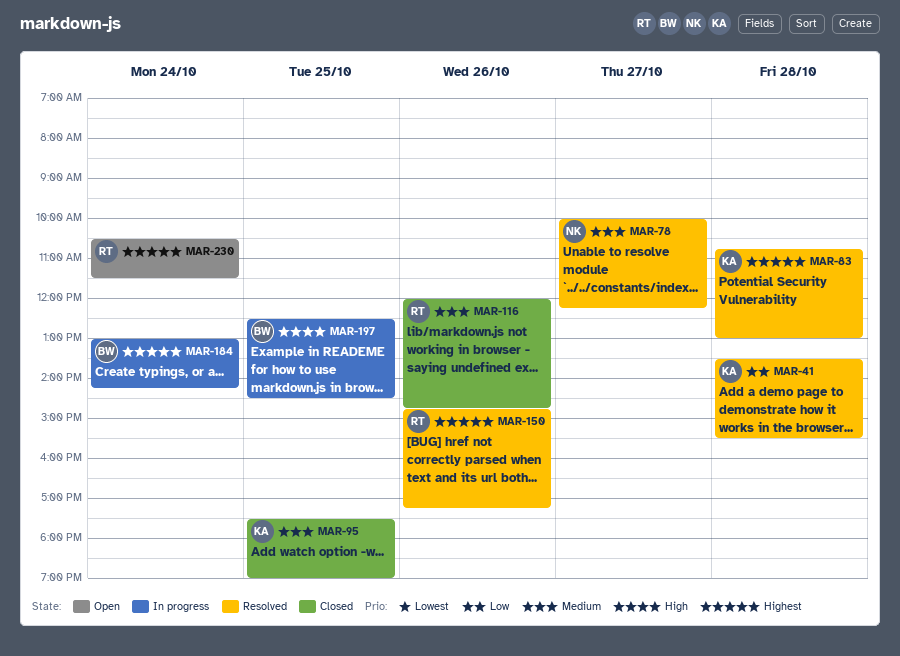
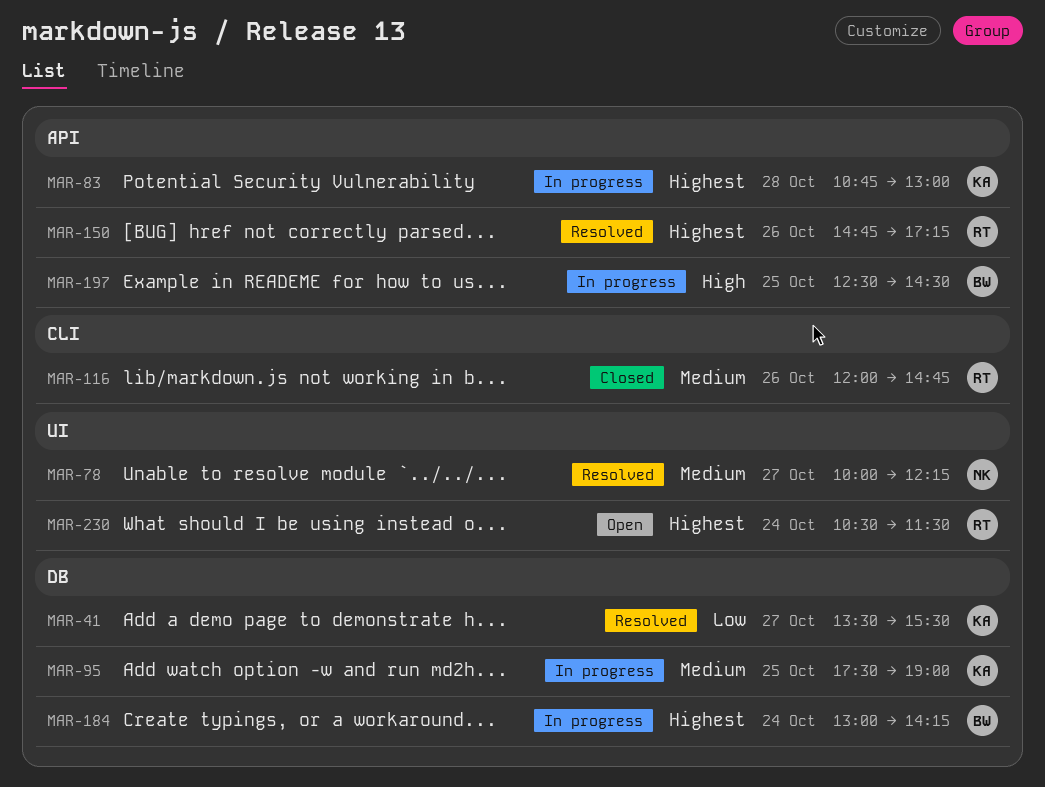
MAR-41, day: Oct 28 -> Oct 27
MAR-83, status: Resolved -> In progress
MAR-95, status: Closed -> In progress

